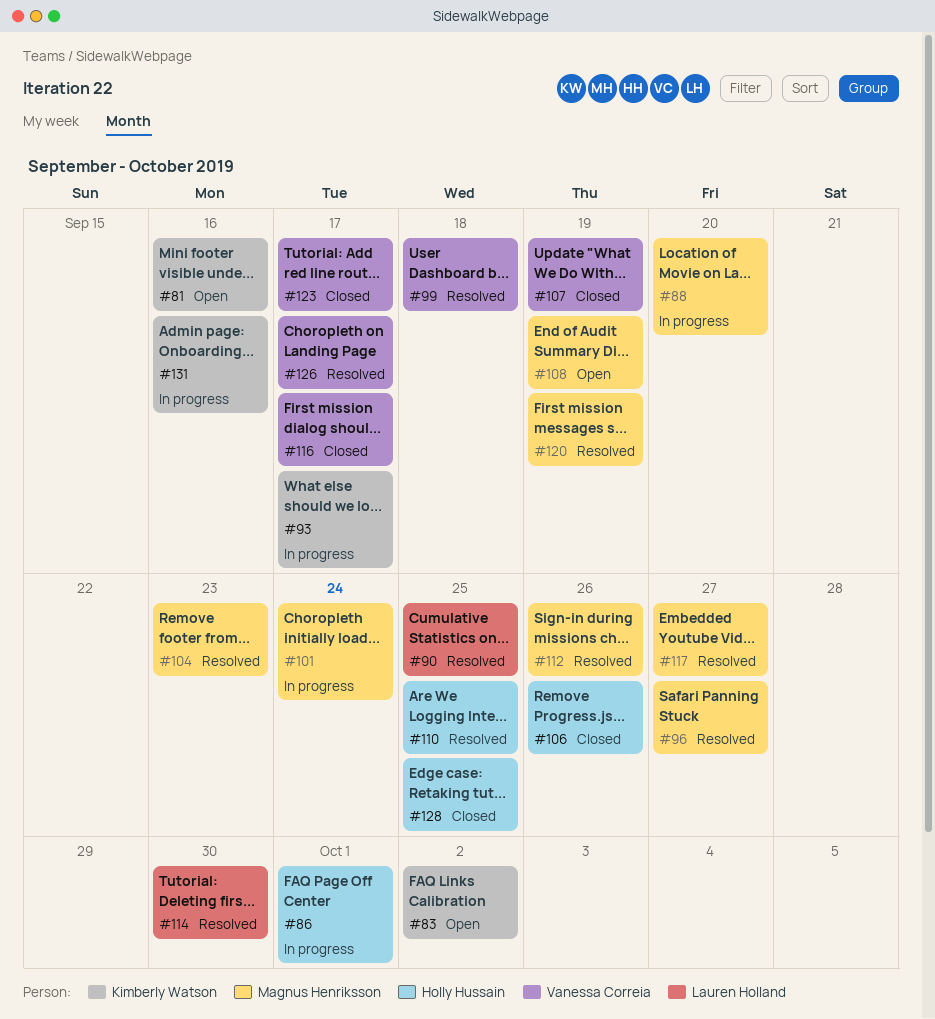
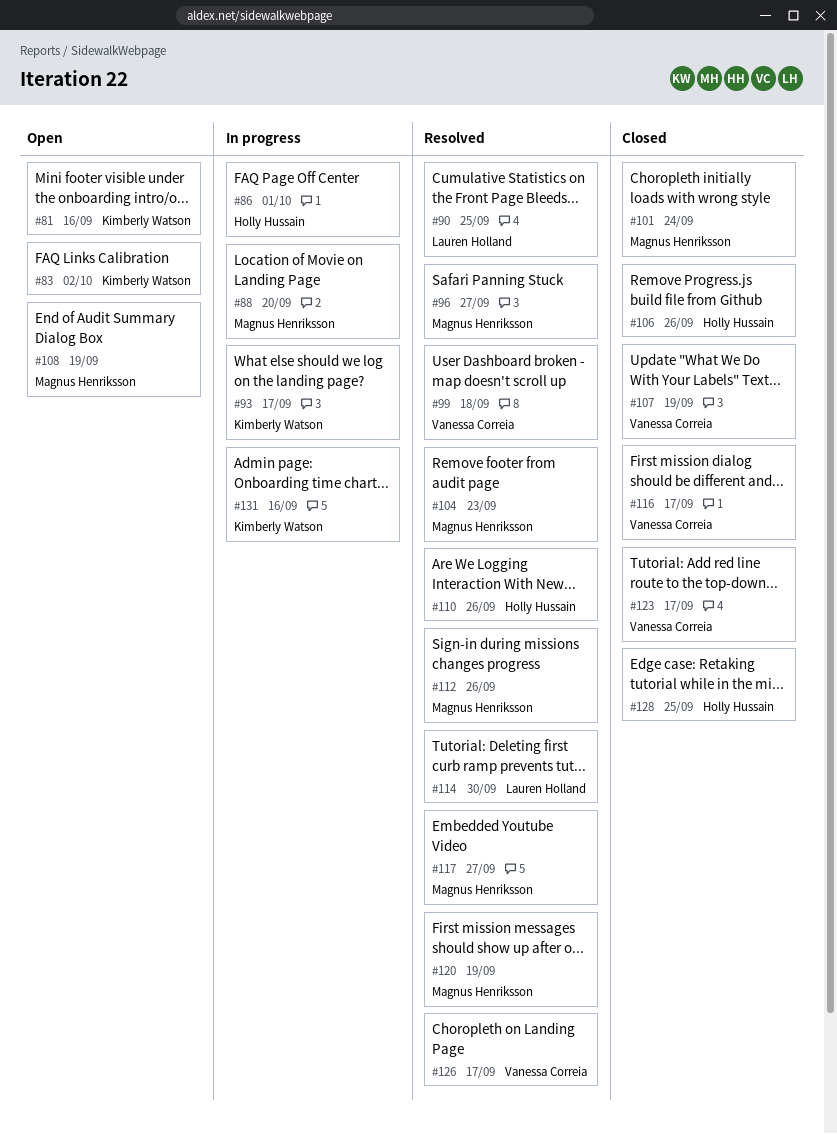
#101, status: In progress -> Closed
#110, due: Sep 25 -> Sep 26

